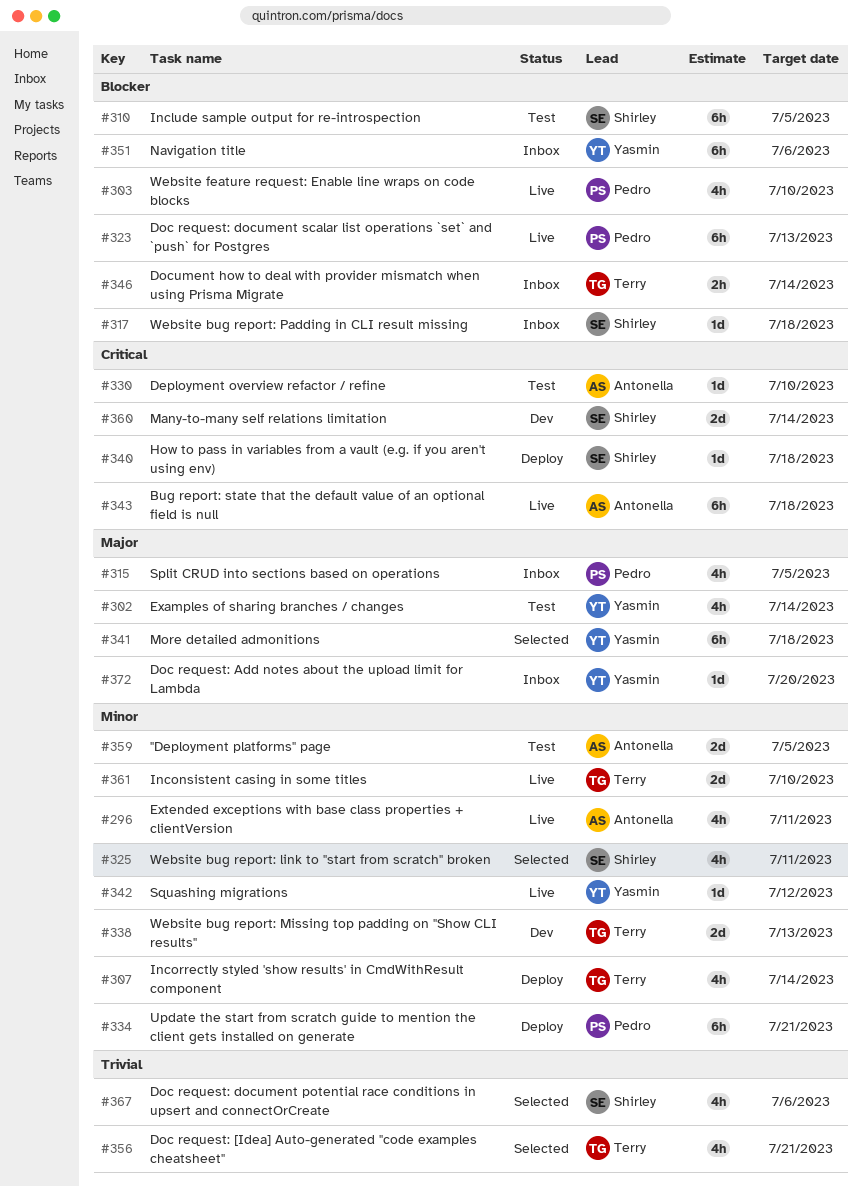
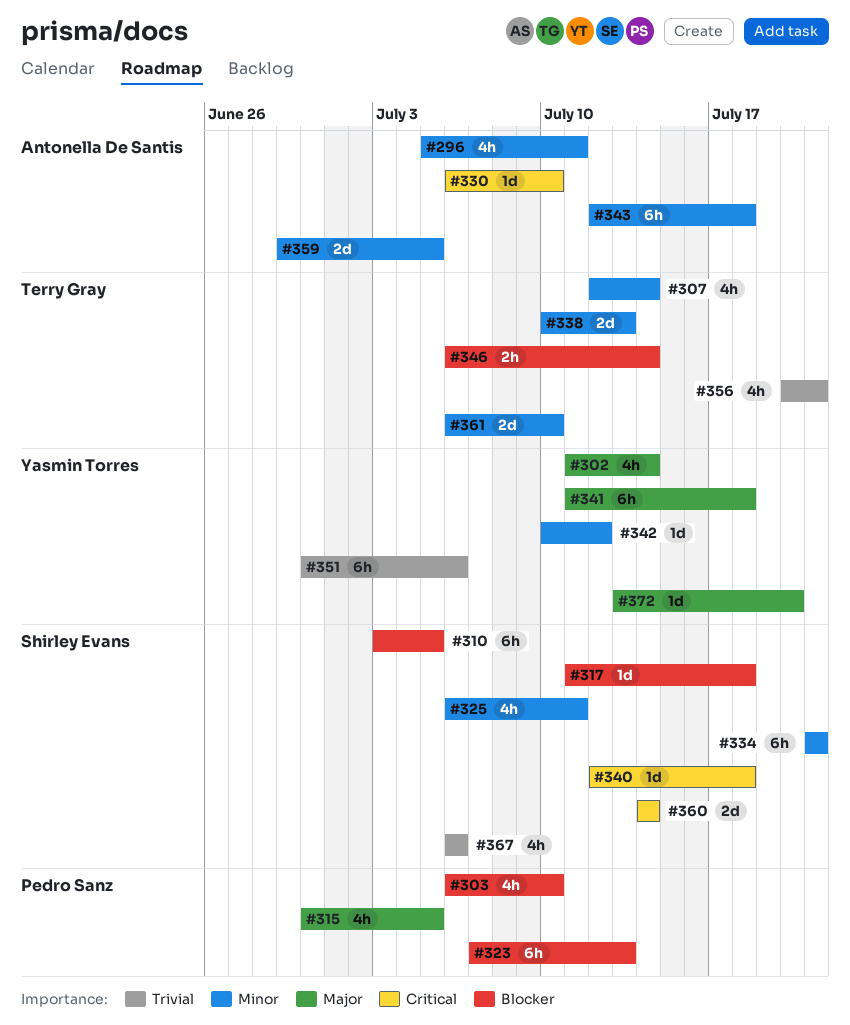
#334, owner: Pedro Sanz -> Shirley Evans
#343, priority: Critical -> Minor
#351, priority: Blocker -> Trivial

